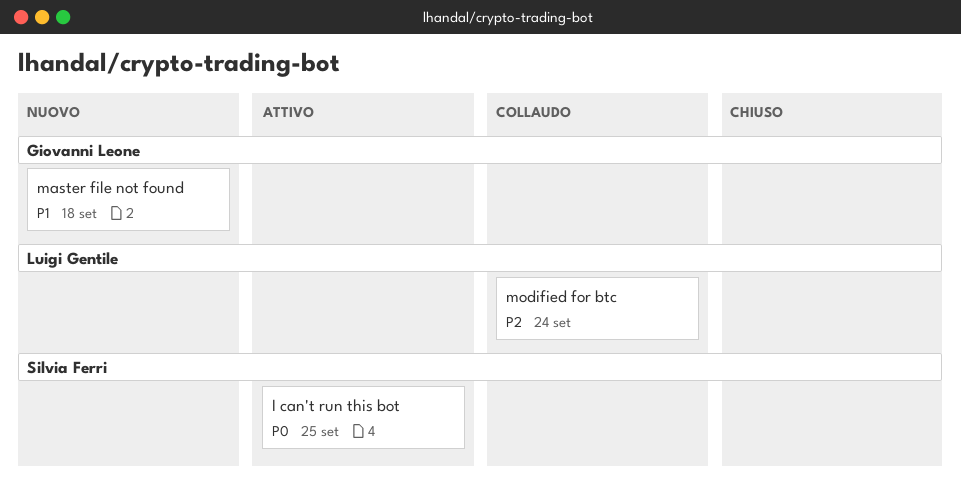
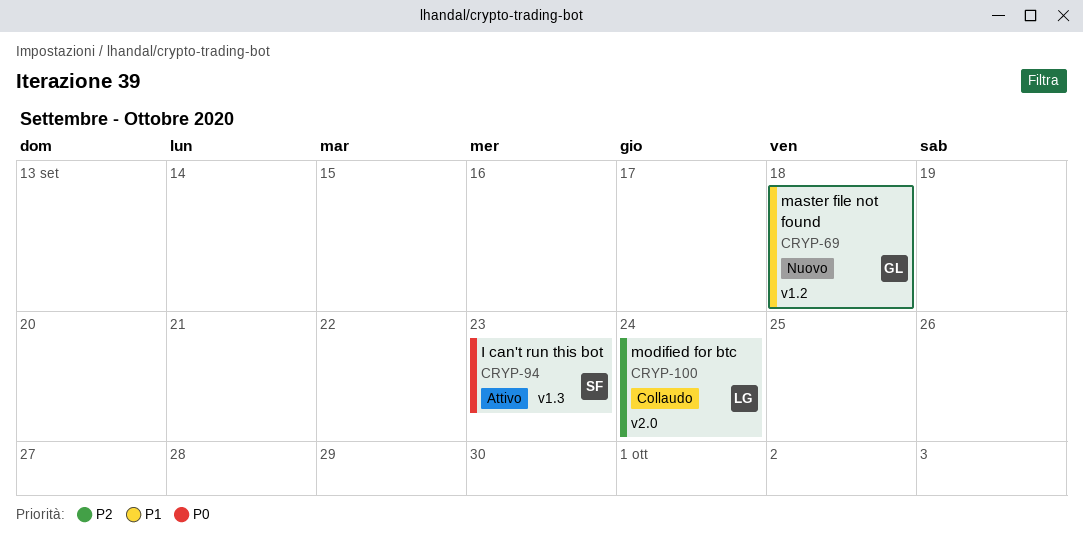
I can't run this bot, due: Sep 25 -> Sep 23

